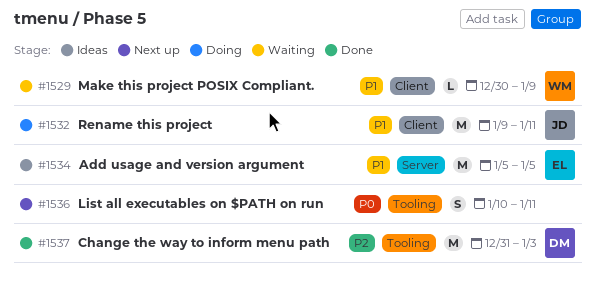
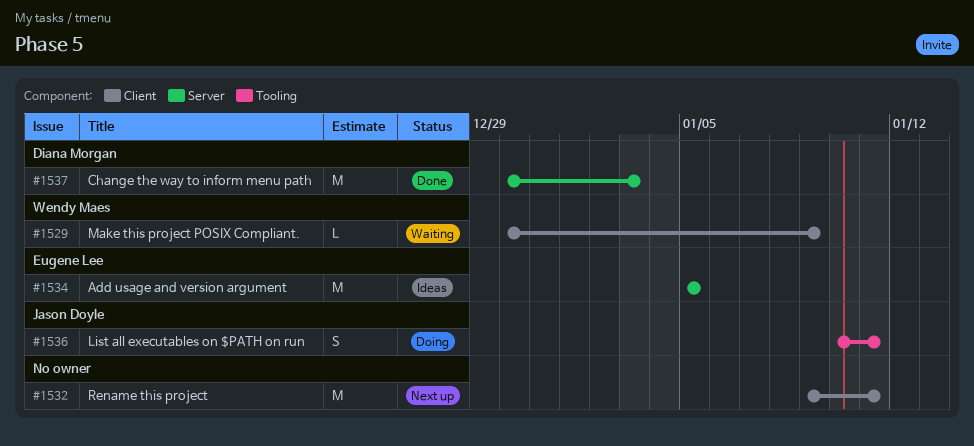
#1532, status: Doing -> Next up
#1532, owner: Jason Doyle -> none
#1536, status: Next up -> Doing
#1536, owner: none -> Jason Doyle
#1537, label: Tooling -> Server
#1537, start: Dec 31 -> Dec 30

